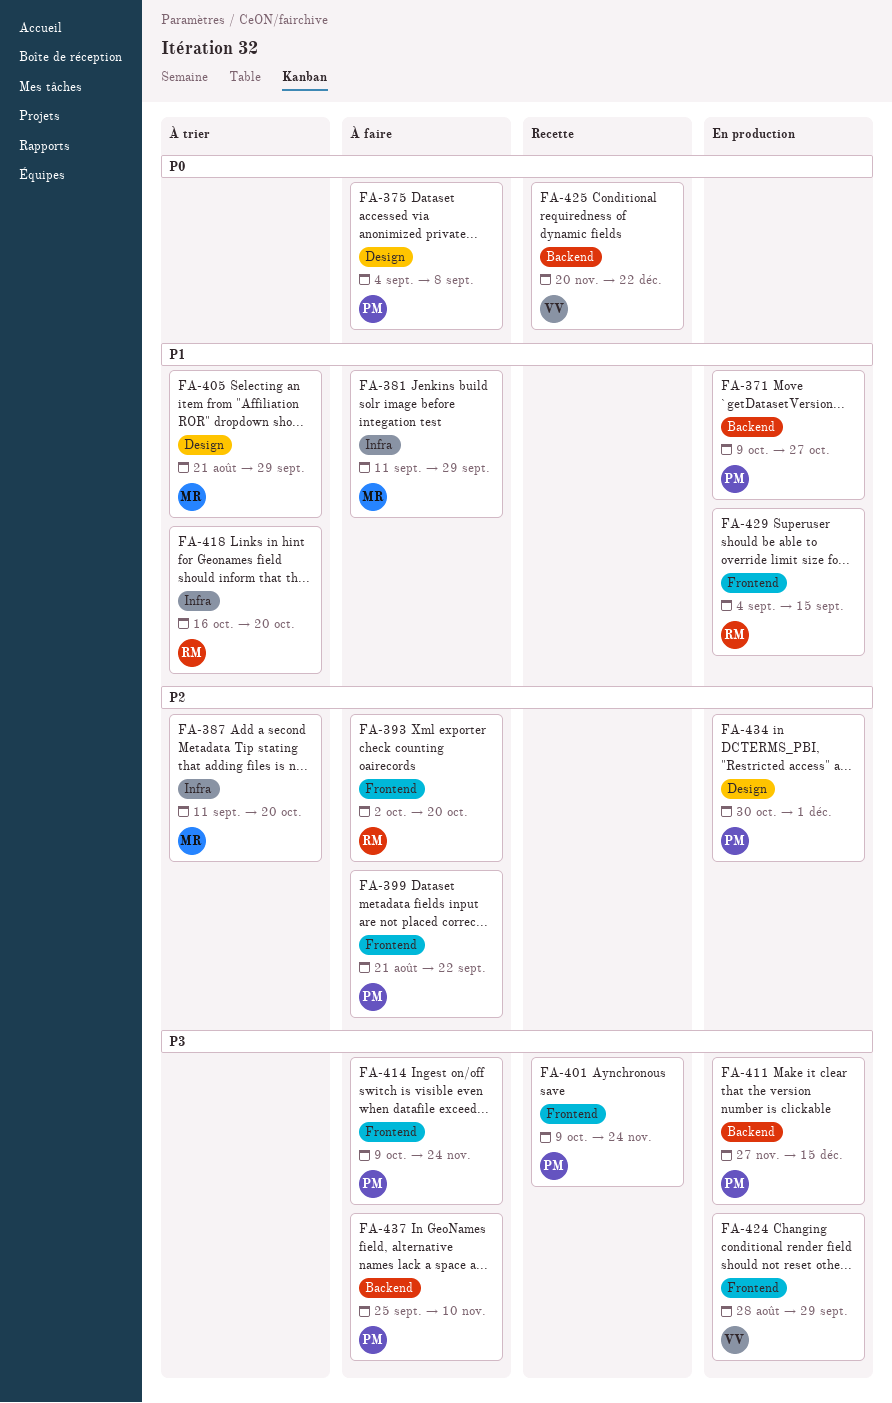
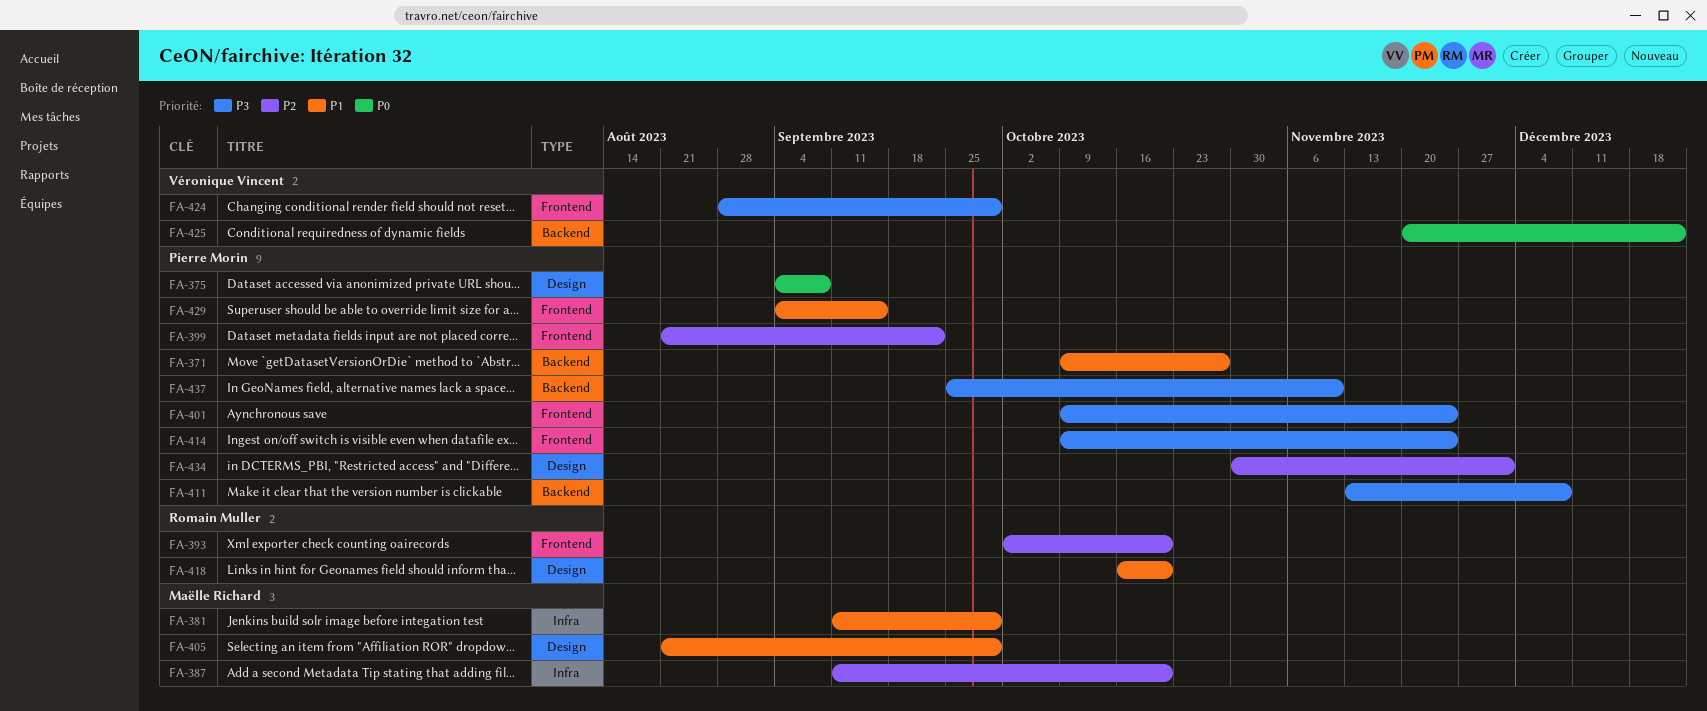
FA-411, start: Nov 27 -> Nov 13
FA-411, due: Dec 15 -> Dec 8
FA-418, label: Infra -> Design
FA-429, owner: Romain Muller -> Pierre Morin

